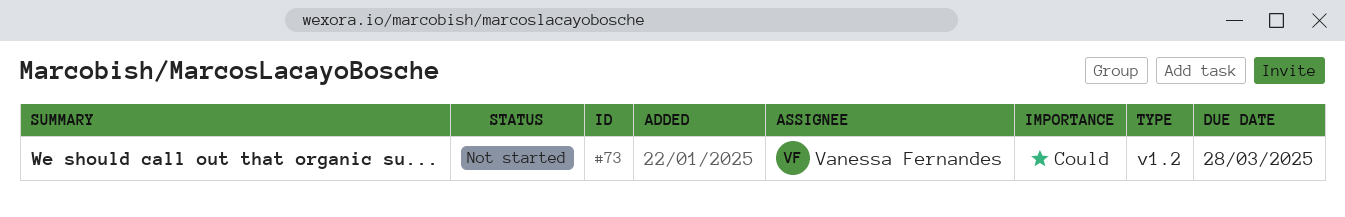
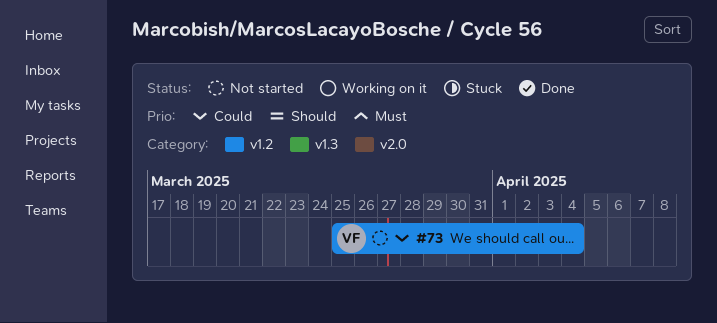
#73, due: Mar 28 -> Apr 4

